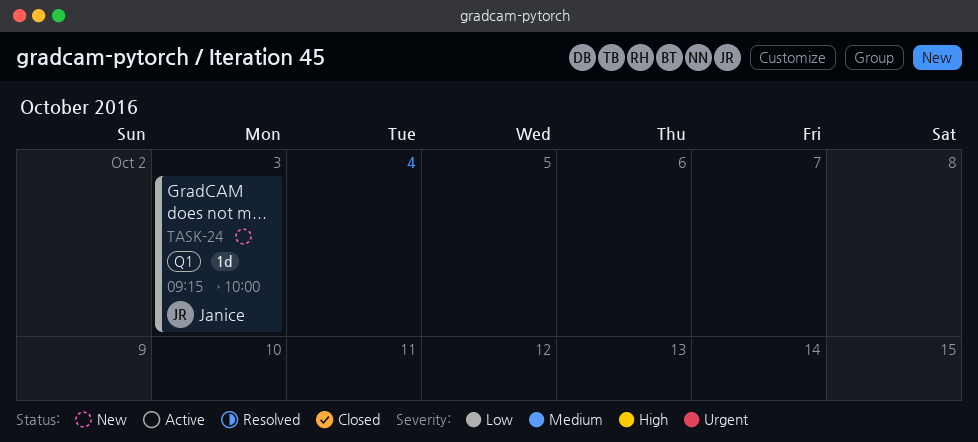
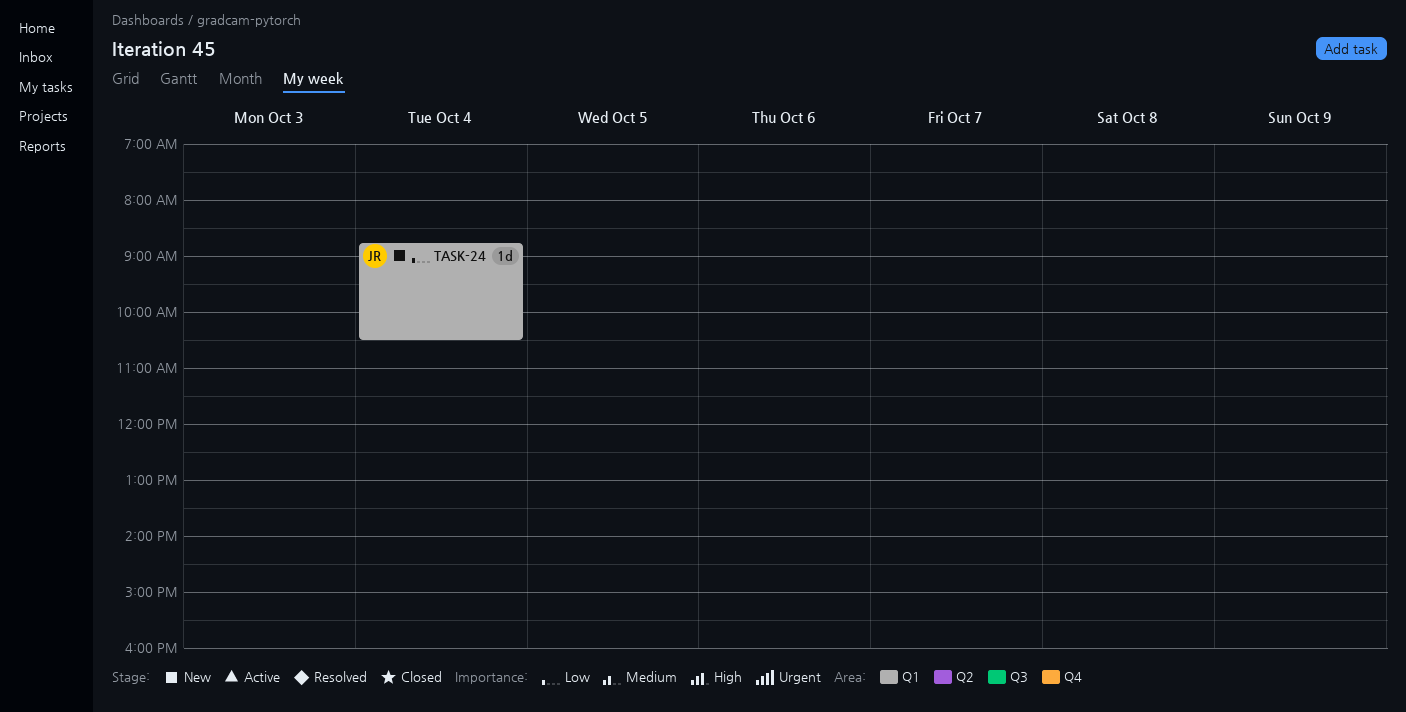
TASK-24, day: Oct 3 -> Oct 4
TASK-24, begins: 09:15 -> 08:45
TASK-24, ends: 10:00 -> 10:30

